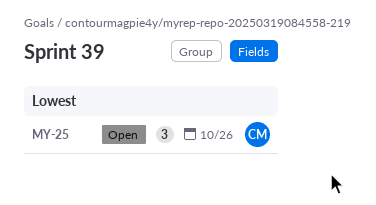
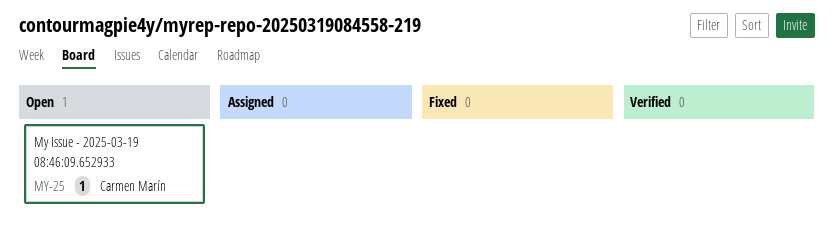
MY-25, estimate: 3 -> 1

